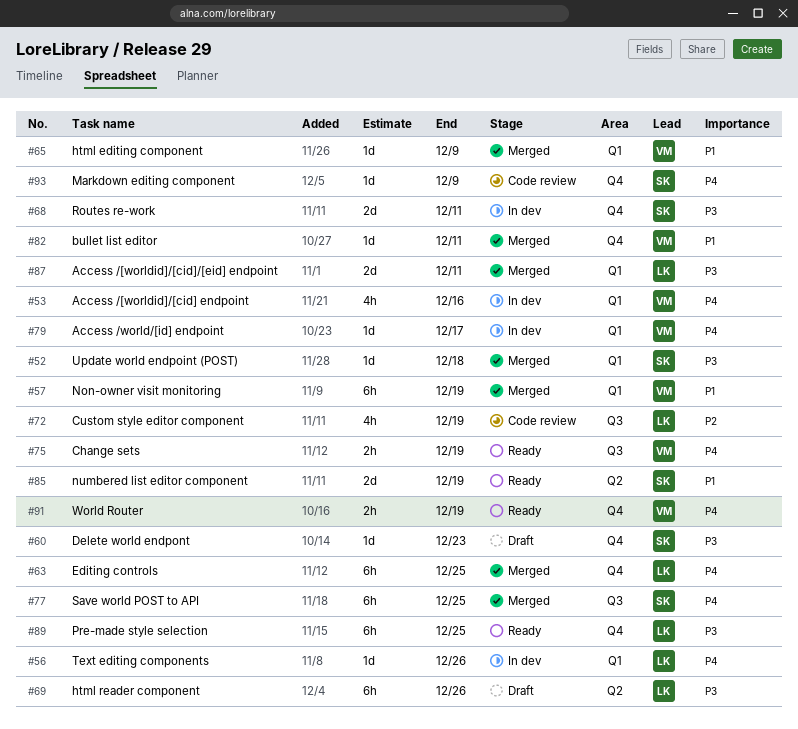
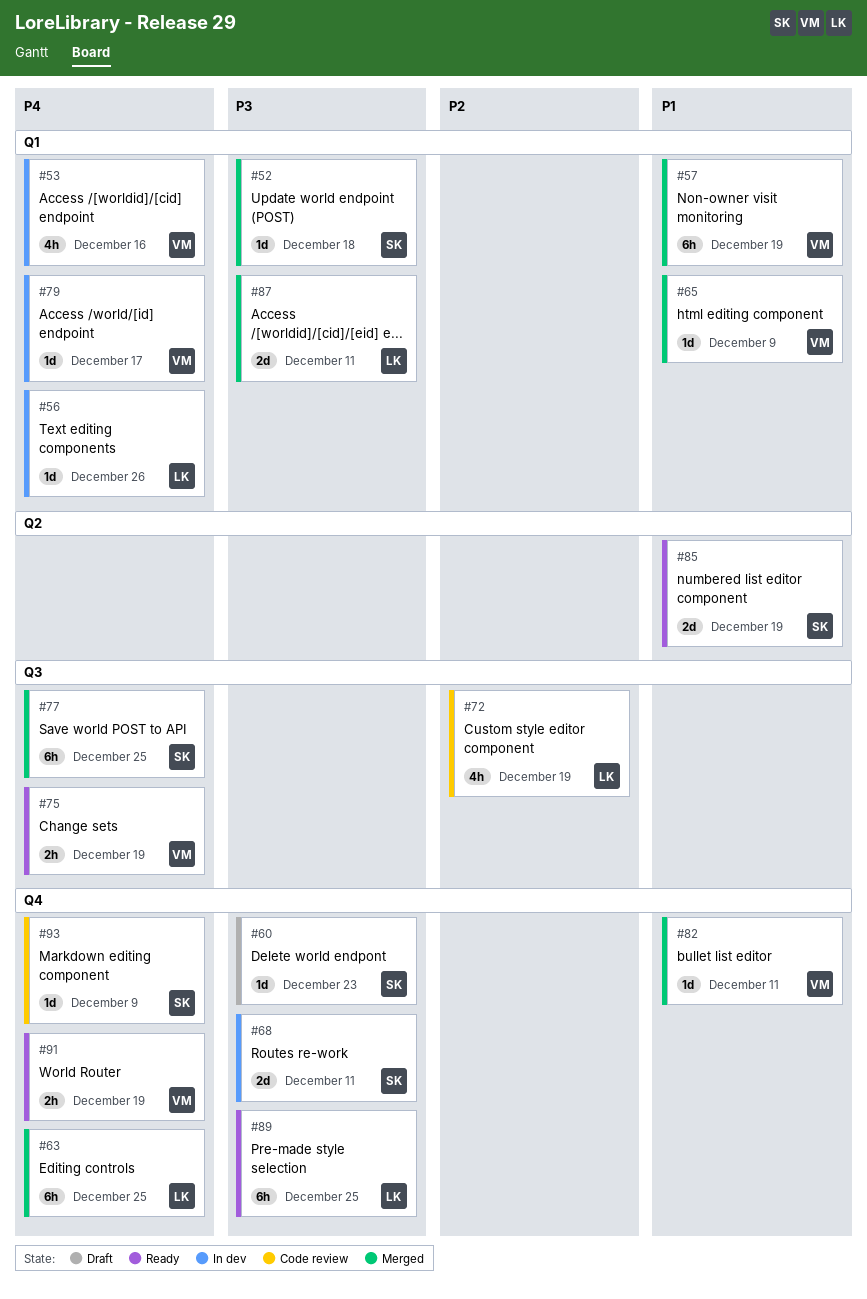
#69: present -> none

